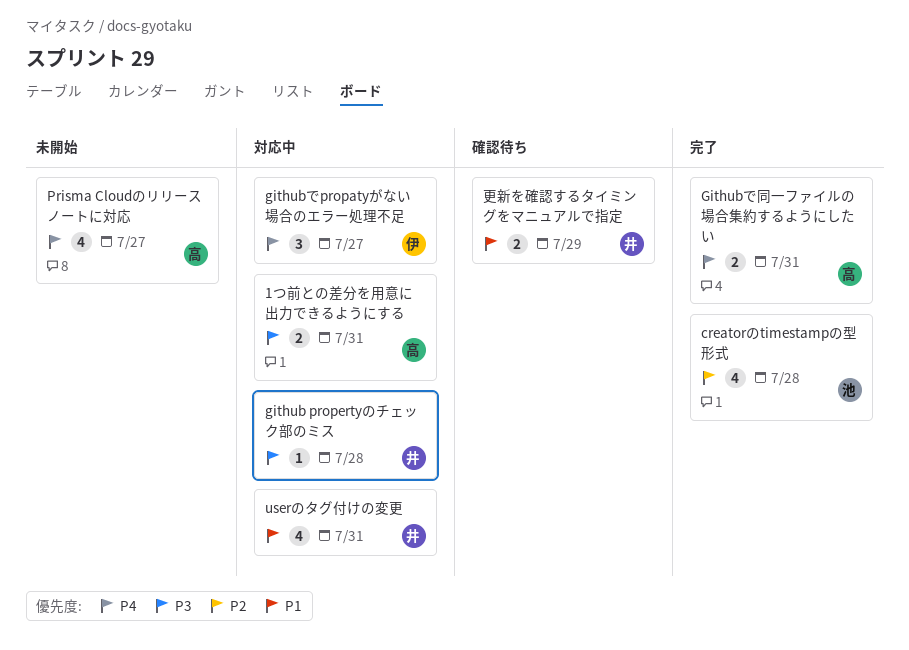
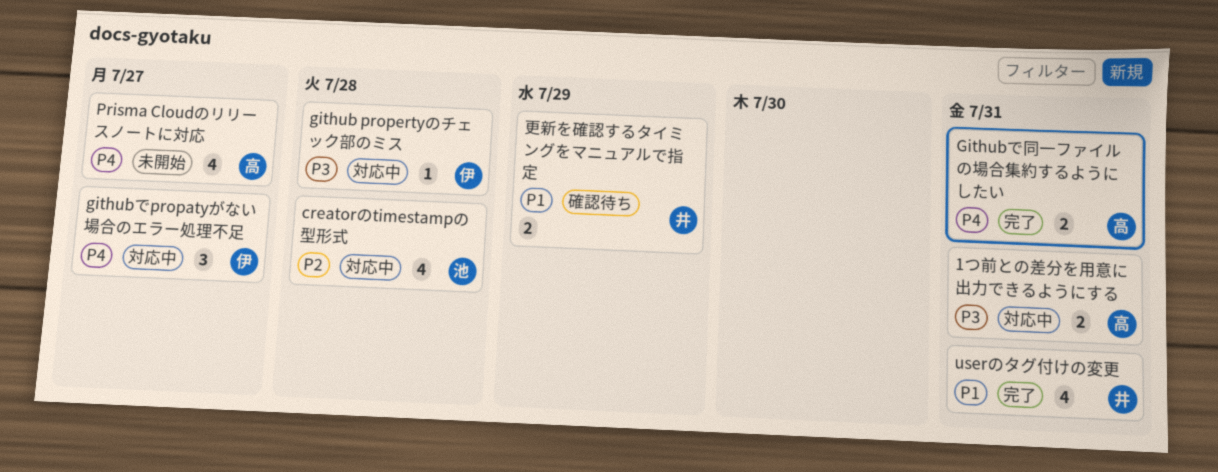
creatorのtimestampの型形式, status: 完了 -> 対応中
github propertyのチェック部のミス, owner: 井 -> 伊
userのタグ付けの変更, status: 対応中 -> 完了

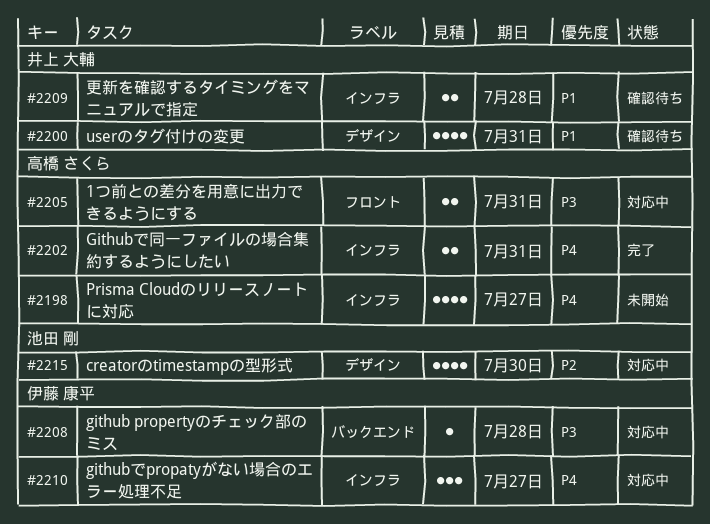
creatorのtimestampの型形式, due: Jul 28 -> Jul 30
userのタグ付けの変更, status: 完了 -> 確認待ち
更新を確認するタイミングをマニュアルで指定, due: Jul 29 -> Jul 28

